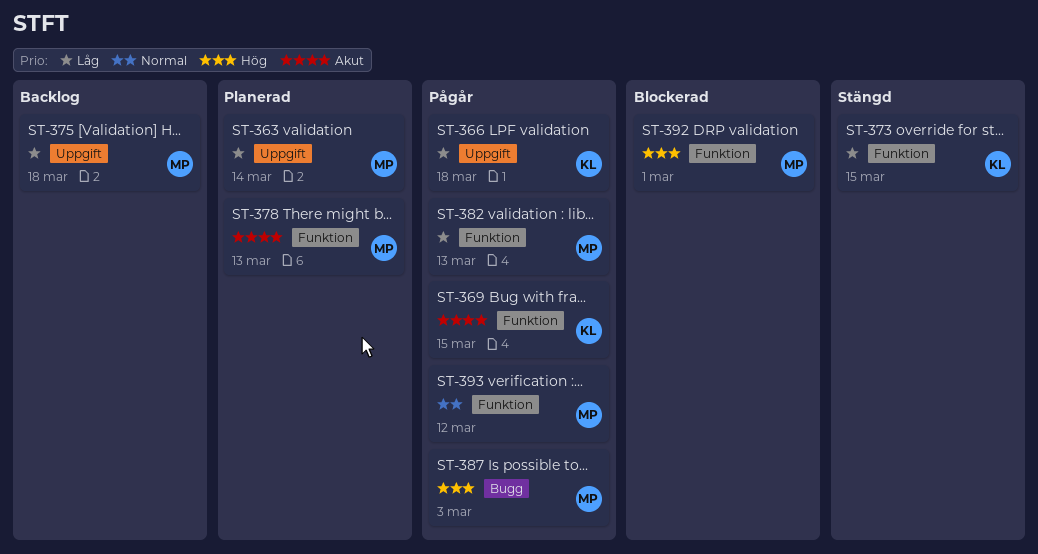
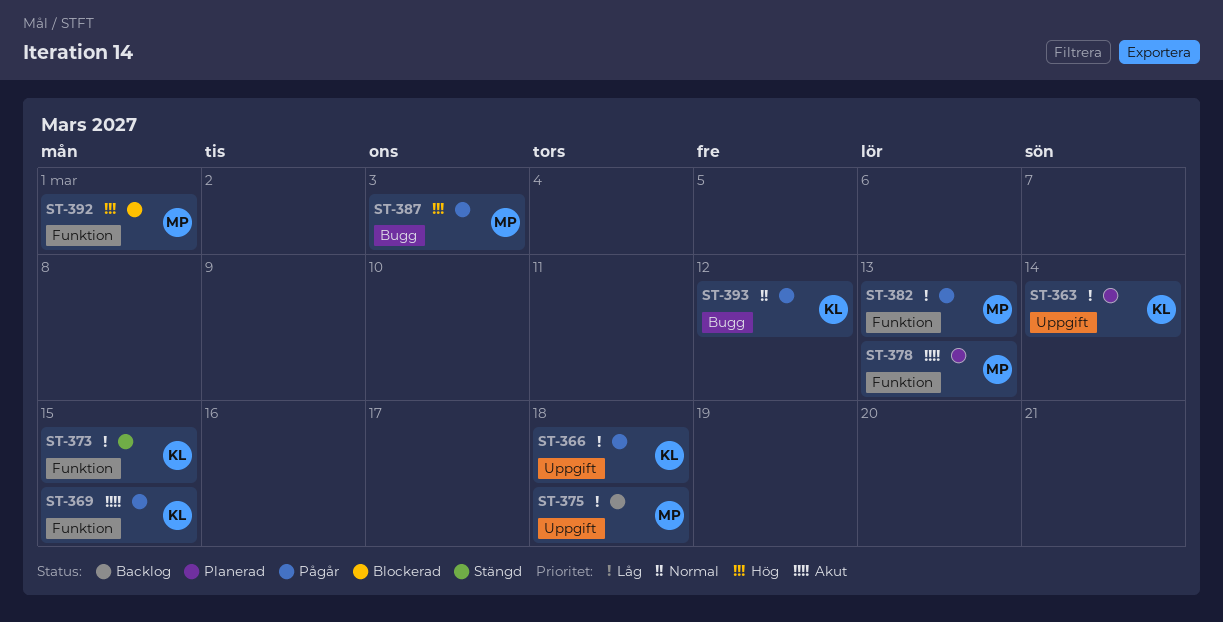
ST-363, owner: MP -> KL
ST-393, owner: MP -> KL
ST-393, label: Funktion -> Bugg

